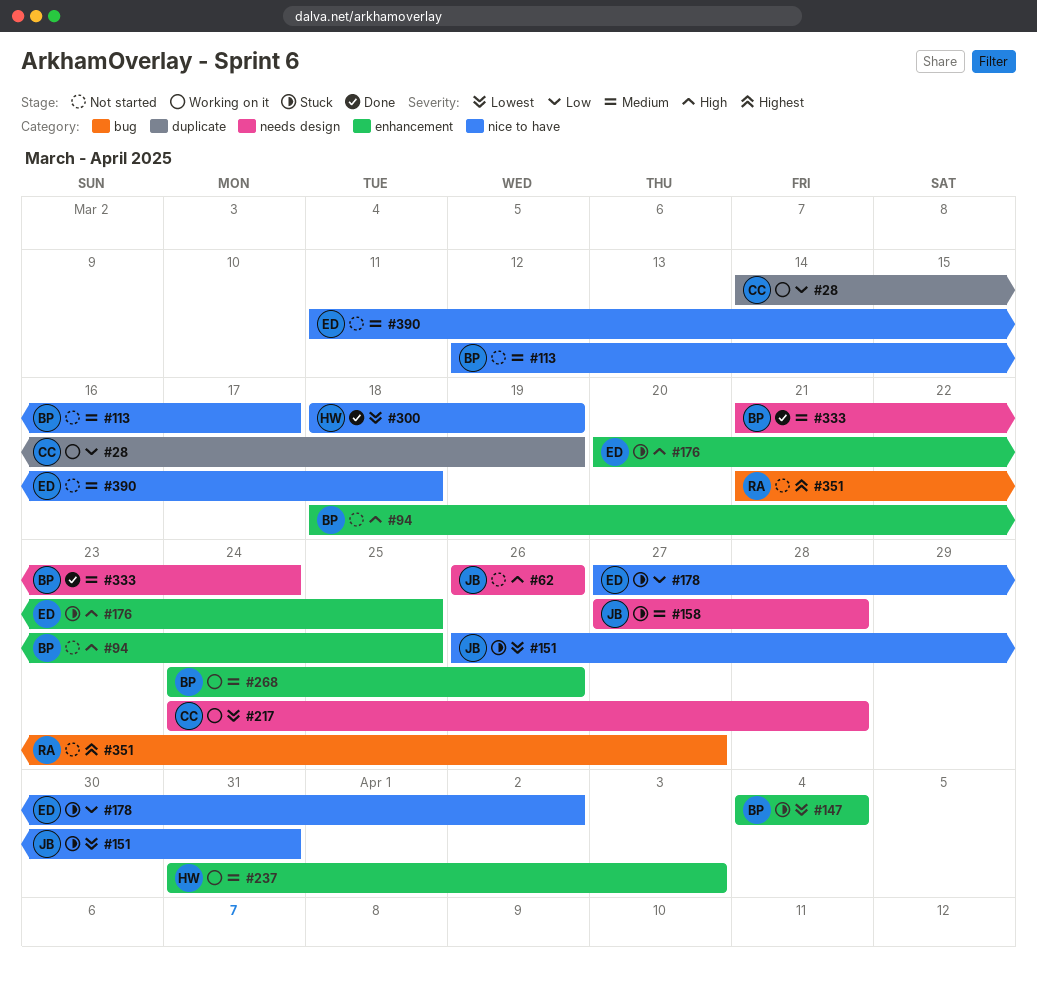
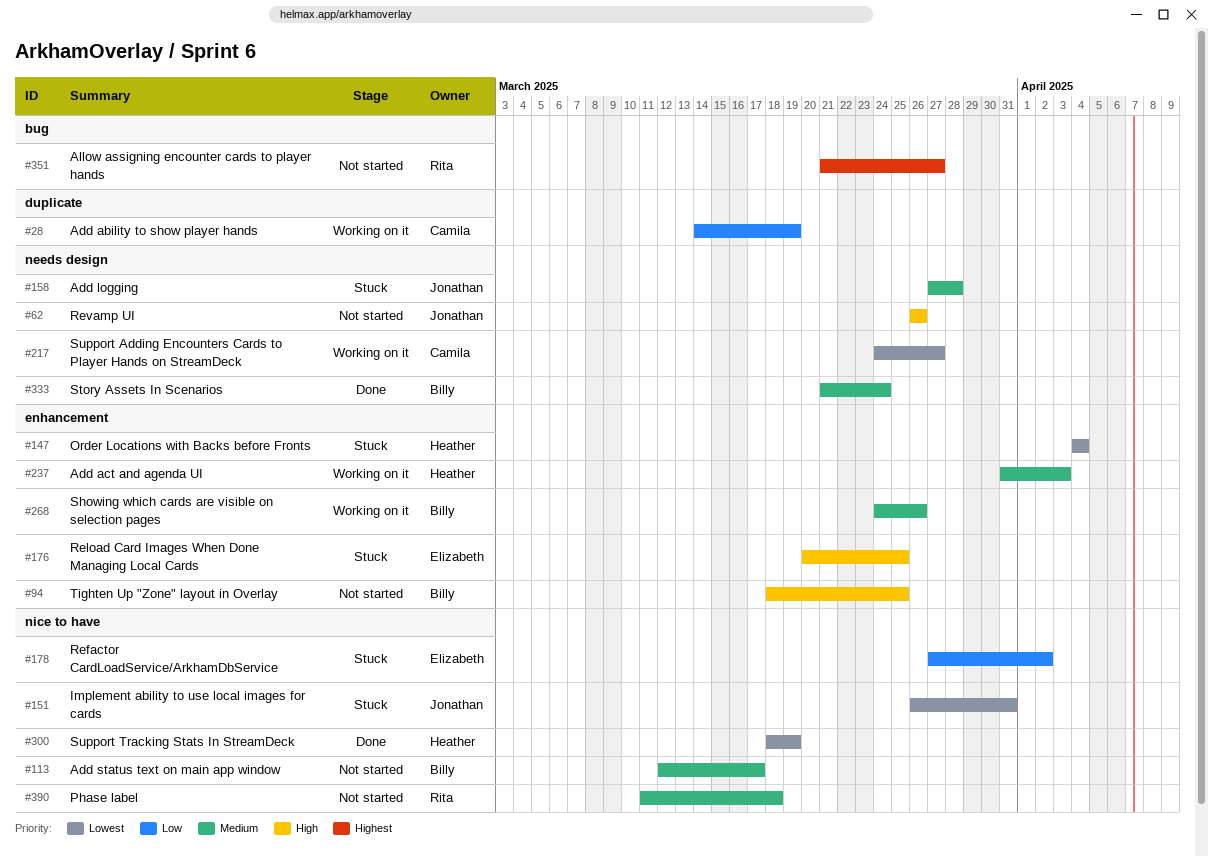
#147, owner: Billy -> Heather
#217, due: Mar 28 -> Mar 27
#390, owner: Elizabeth -> Rita

